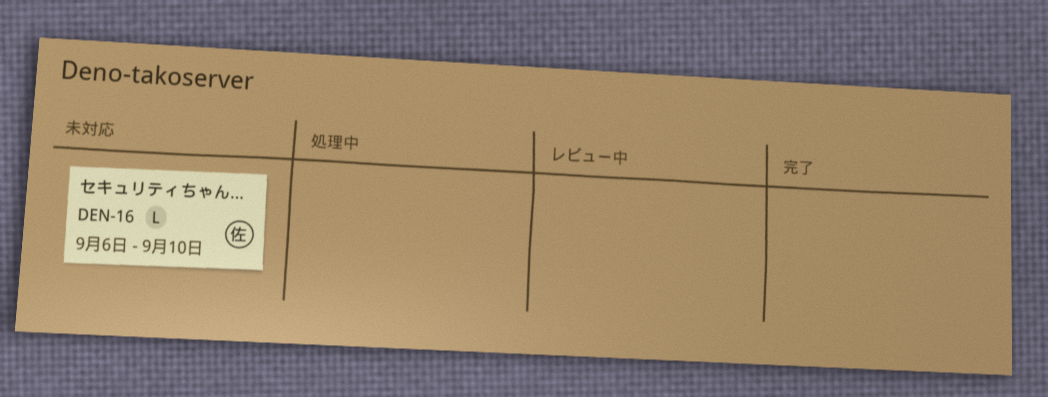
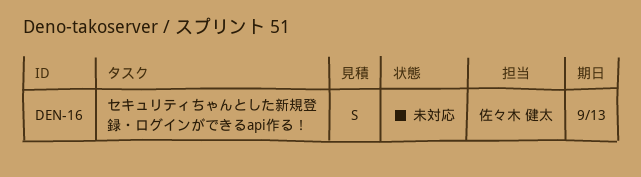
DEN-16, estimate: L -> S
DEN-16, due: Sep 10 -> Sep 13

